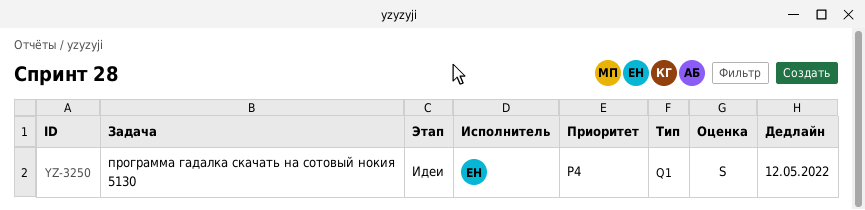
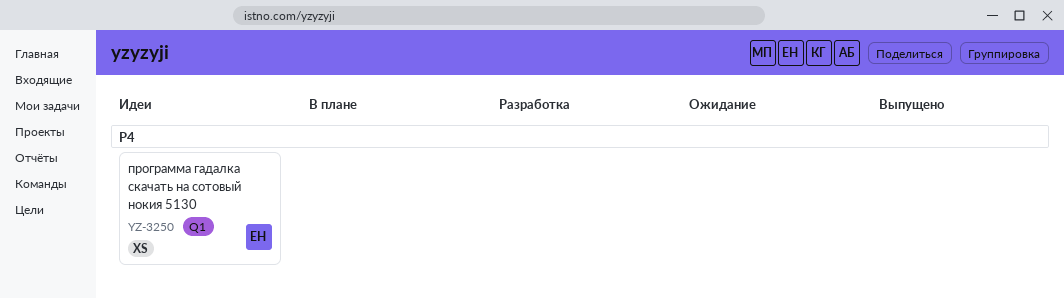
YZ-3250, estimate: S -> XS

